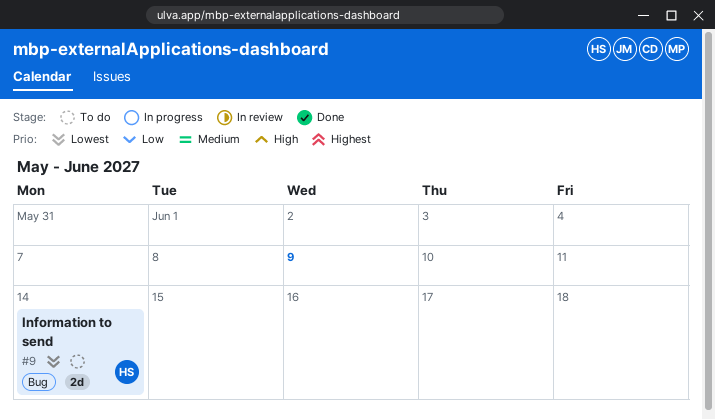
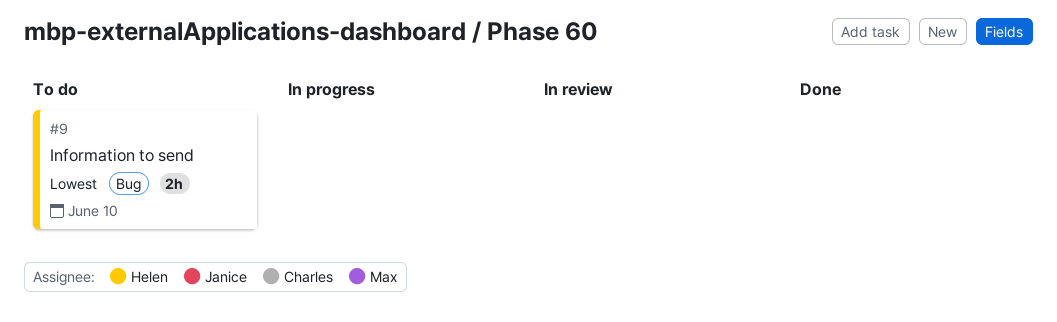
#9, estimate: 2d -> 2h
#9, due: Jun 14 -> Jun 10

